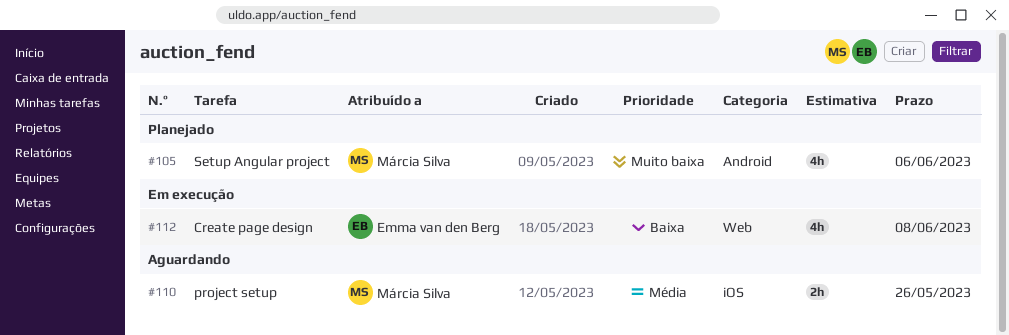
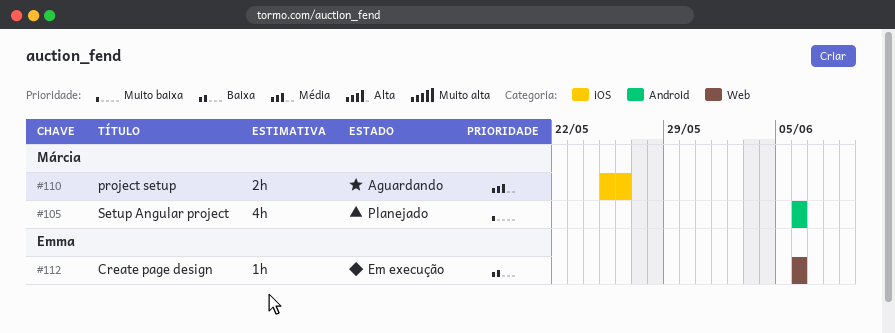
#112, estimate: 4h -> 1h
#112, due: Jun 8 -> Jun 6

